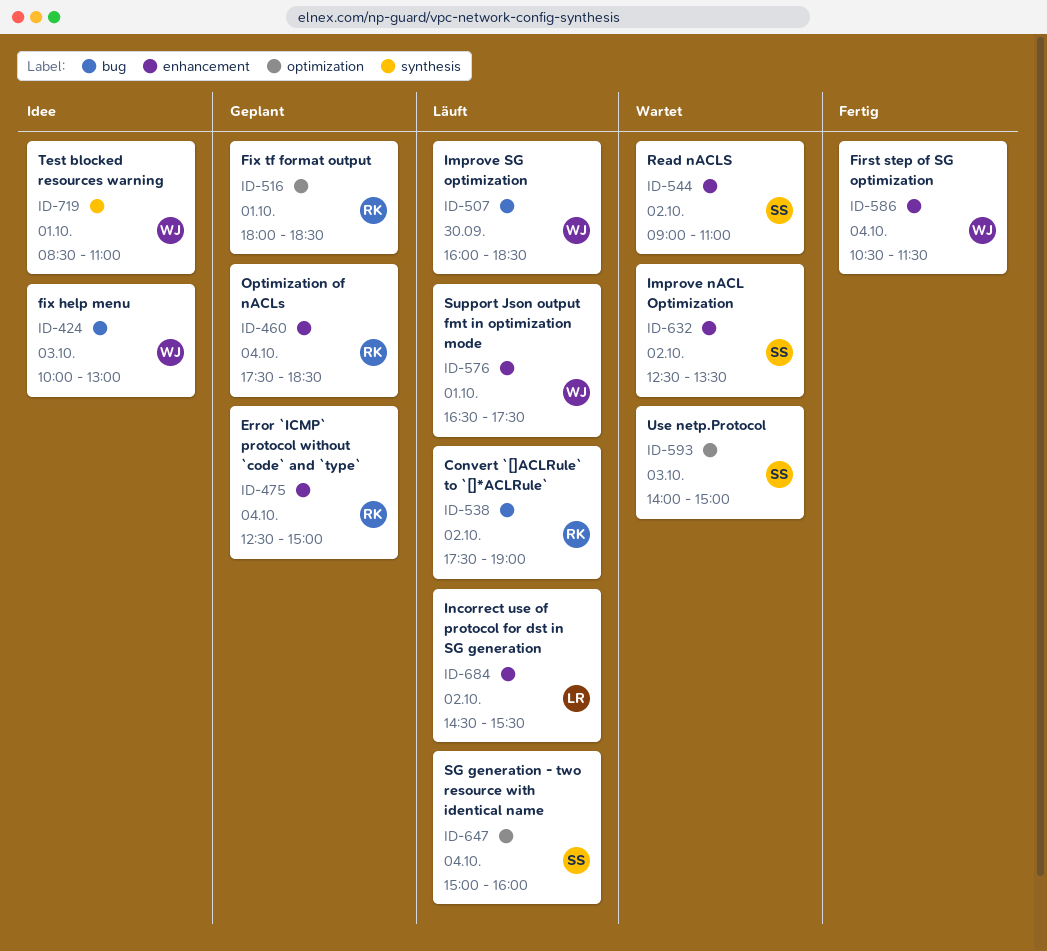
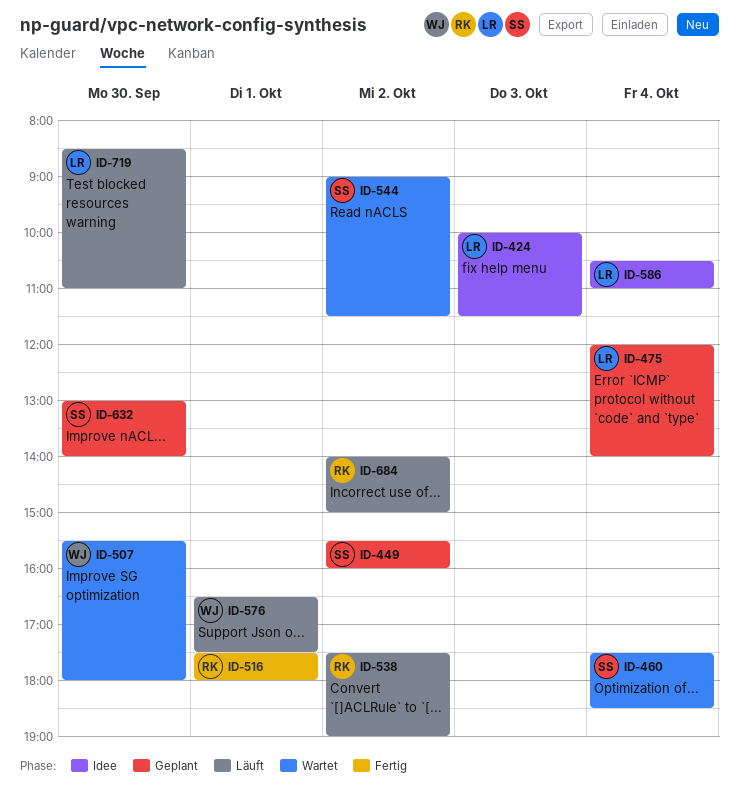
ID-424, owner: WJ -> LR
ID-424, ends: 13:00 -> 11:30
ID-449: none -> present
ID-460, status: Geplant -> Wartet
ID-460, owner: RK -> SS
ID-475, owner: RK -> LR
ID-475, begins: 12:30 -> 12:00
ID-475, ends: 15:00 -> 14:00
ID-507, status: Läuft -> Wartet
ID-507, begins: 16:00 -> 15:30
ID-507, ends: 18:30 -> 18:00
ID-516, status: Geplant -> Fertig
ID-516, begins: 18:00 -> 17:30
ID-516, ends: 18:30 -> 18:00
ID-544, ends: 11:00 -> 11:30
ID-586, status: Fertig -> Idee
ID-586, owner: WJ -> LR
ID-586, ends: 11:30 -> 11:00
ID-593: present -> none
ID-632, status: Wartet -> Geplant
ID-632, day: Oct 2 -> Sep 30
ID-632, begins: 12:30 -> 13:00
ID-632, ends: 13:30 -> 14:00
ID-647: present -> none
ID-684, owner: LR -> RK
ID-684, begins: 14:30 -> 14:00
ID-684, ends: 15:30 -> 15:00
ID-719, status: Idee -> Läuft
ID-719, owner: WJ -> LR
ID-719, day: Oct 1 -> Sep 30

